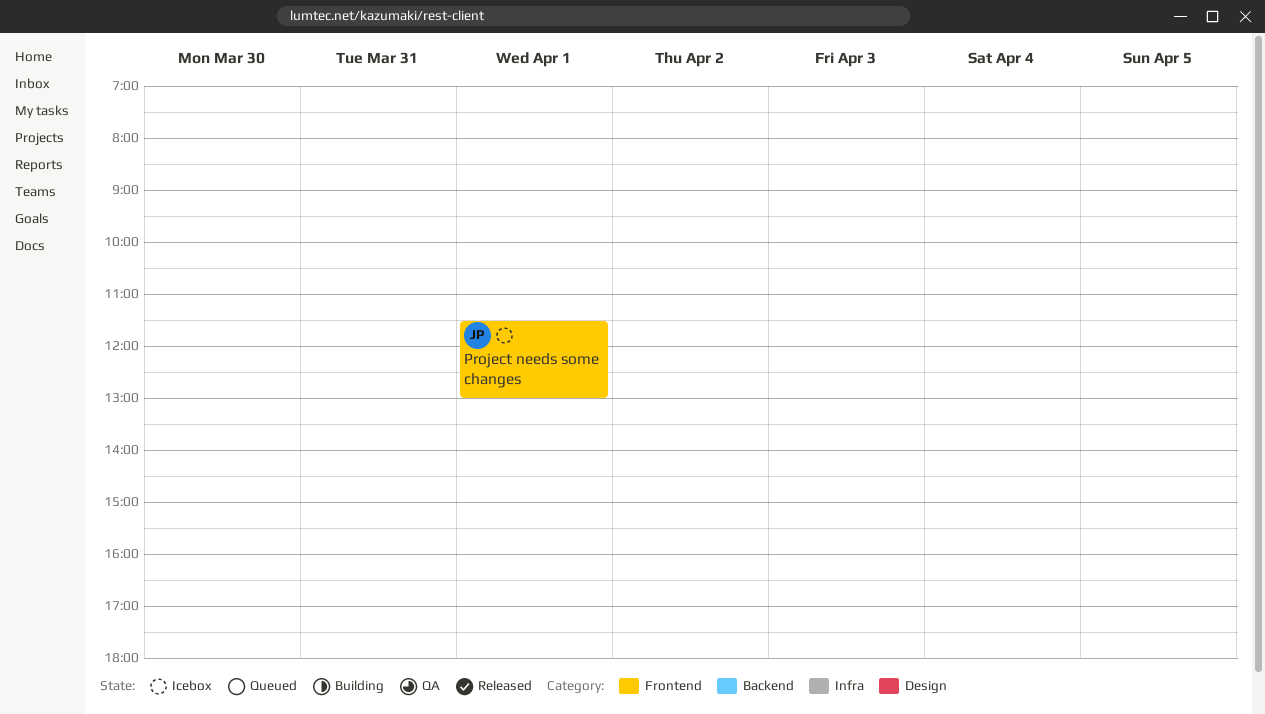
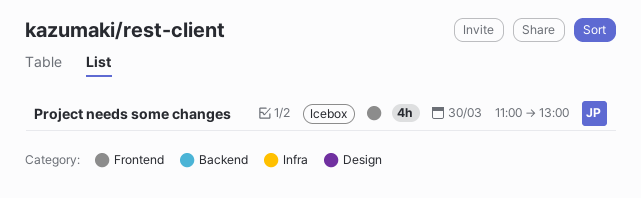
Project needs some changes, day: Apr 1 -> Mar 30
Project needs some changes, begins: 11:30 -> 11:00

